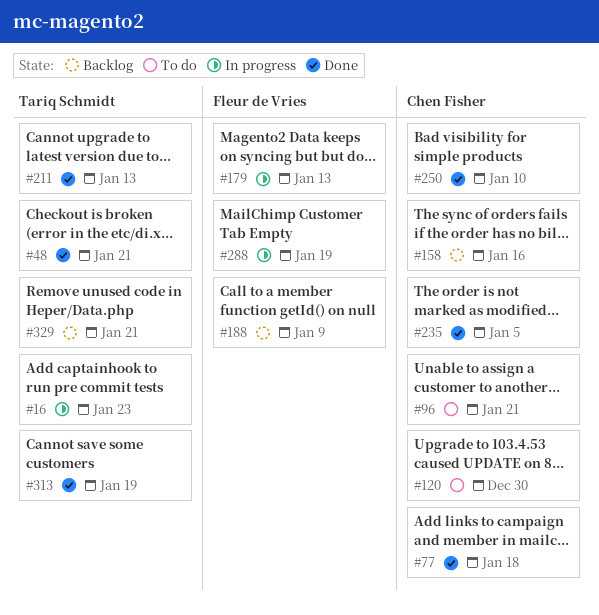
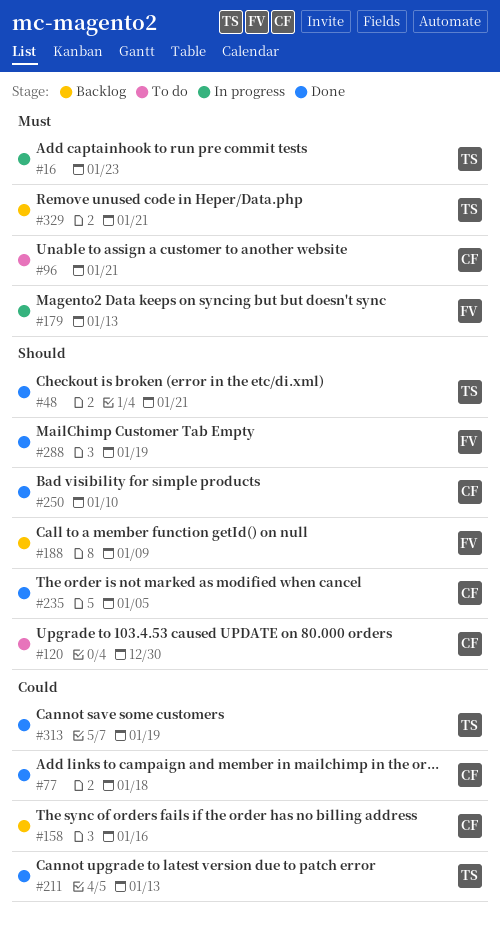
#288, status: In progress -> Done

